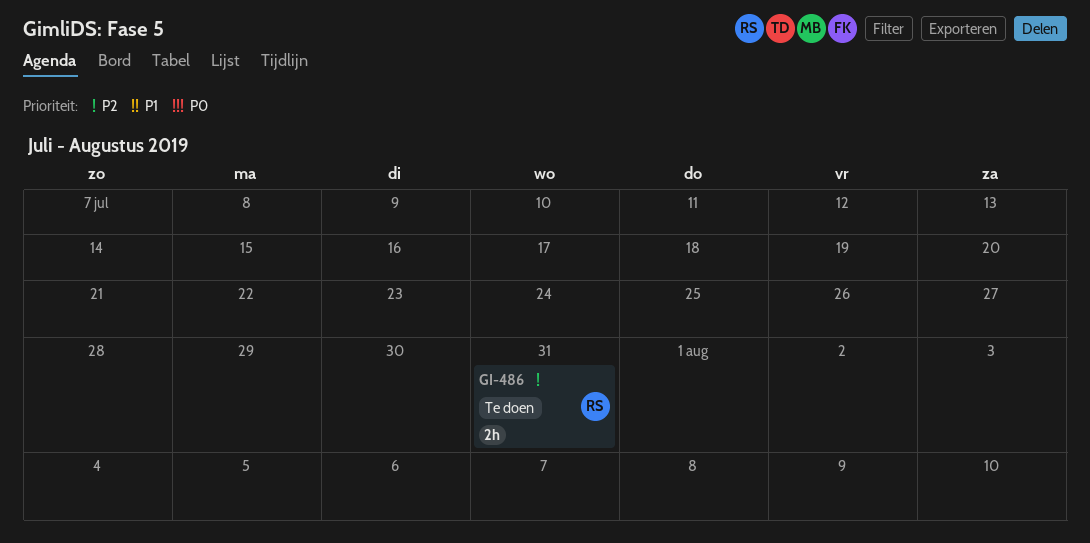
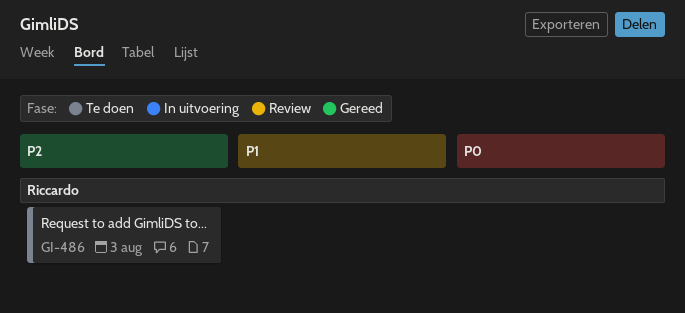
GI-486, due: Jul 31 -> Aug 3

